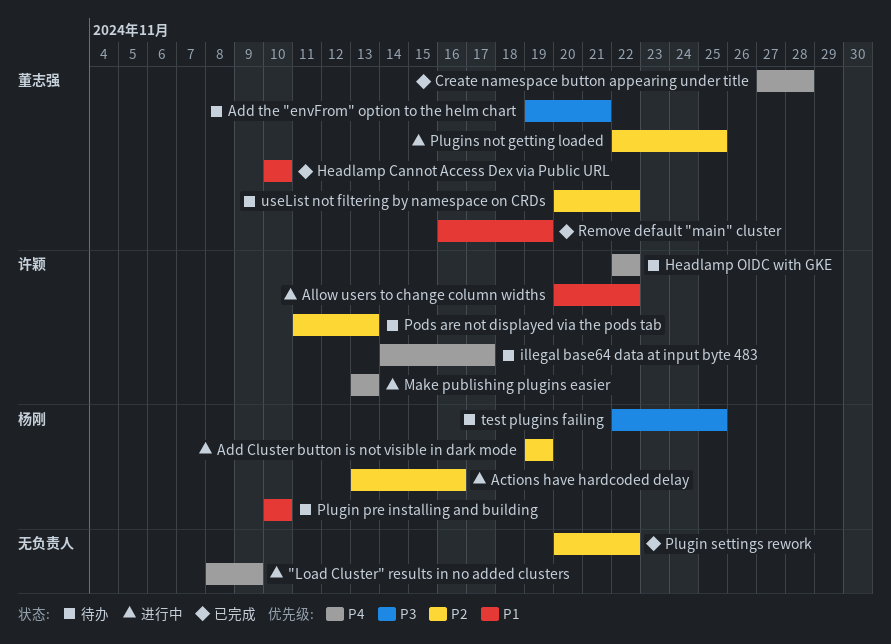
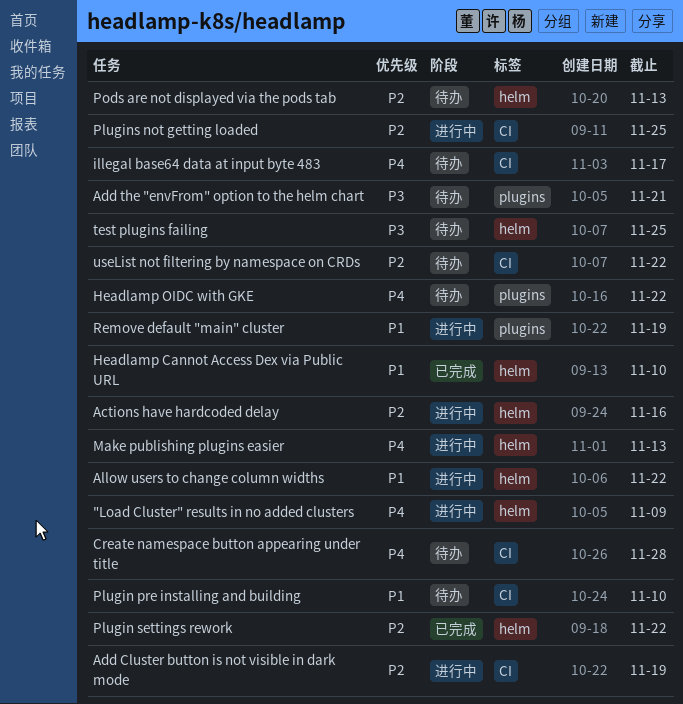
Create namespace button appearing under title, status: 已完成 -> 待办
Remove default "main" cluster, status: 已完成 -> 进行中

